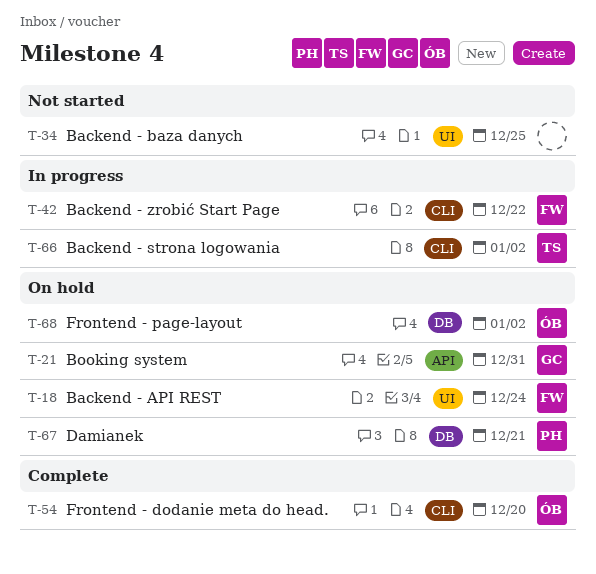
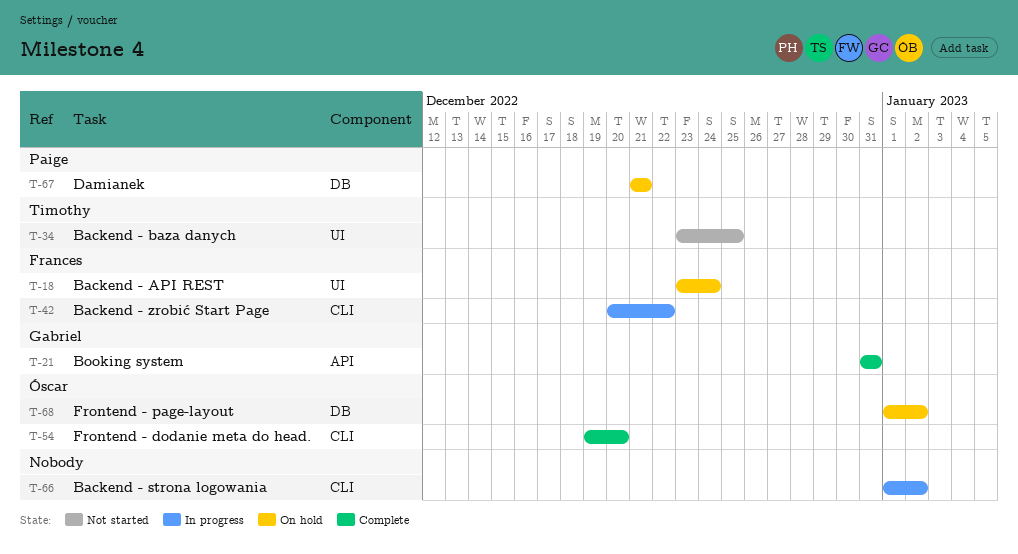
T-21, status: On hold -> Complete
T-34, owner: none -> Timothy
T-66, owner: Timothy -> none

